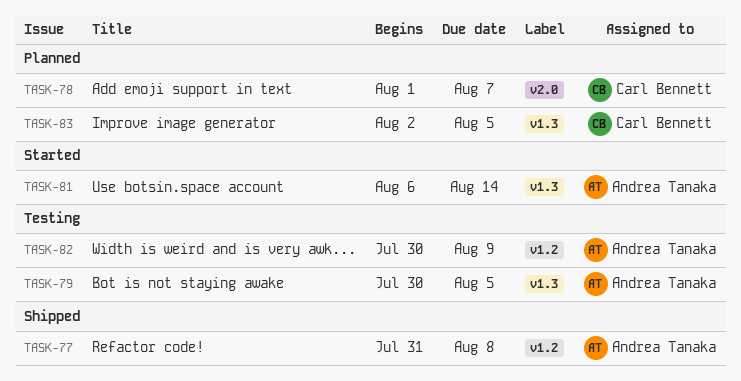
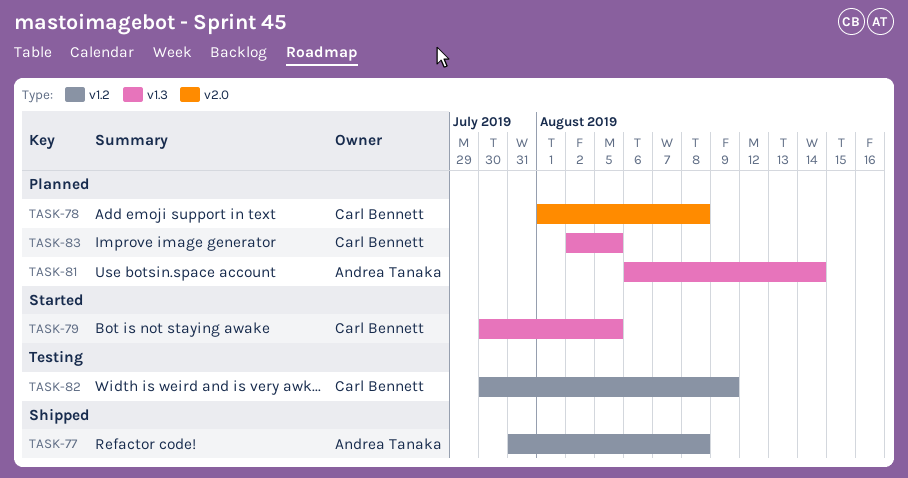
TASK-78, due: Aug 7 -> Aug 8
TASK-79, status: Testing -> Started
TASK-79, owner: Andrea Tanaka -> Carl Bennett
TASK-81, status: Started -> Planned
TASK-82, owner: Andrea Tanaka -> Carl Bennett

